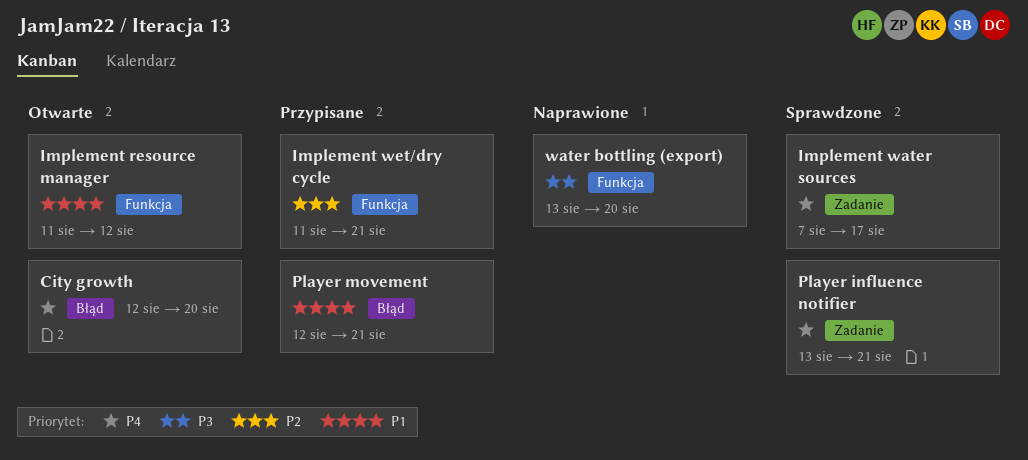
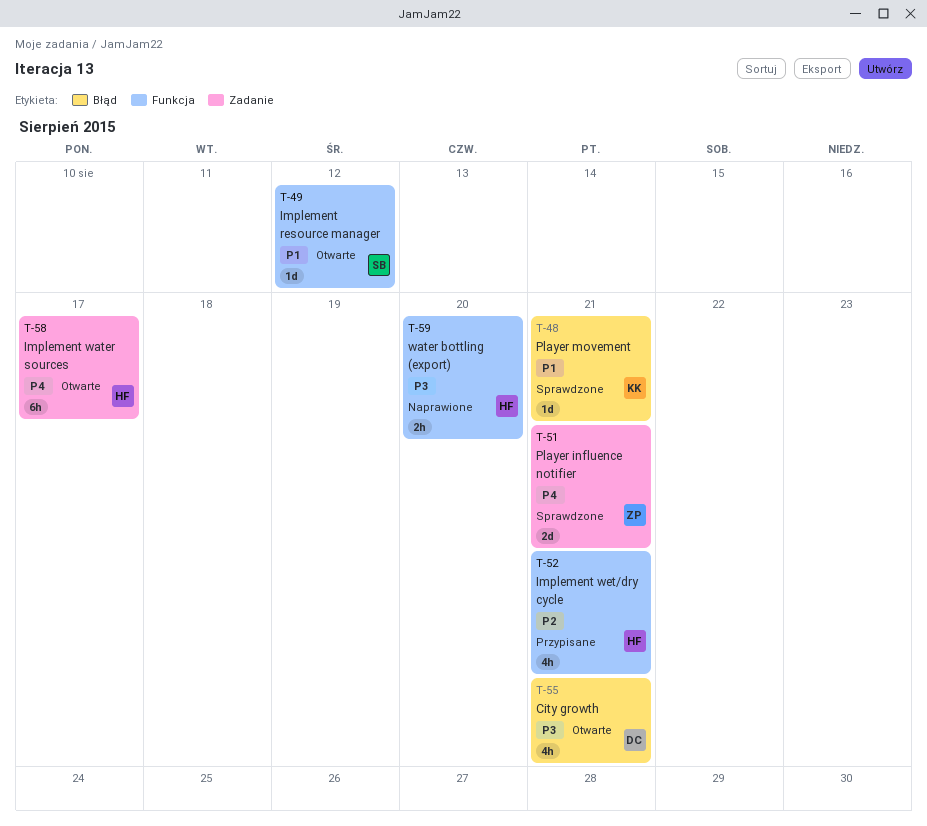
City growth, priority: P4 -> P3
City growth, due: Aug 20 -> Aug 21
Implement water sources, status: Sprawdzone -> Otwarte
Player movement, status: Przypisane -> Sprawdzone

